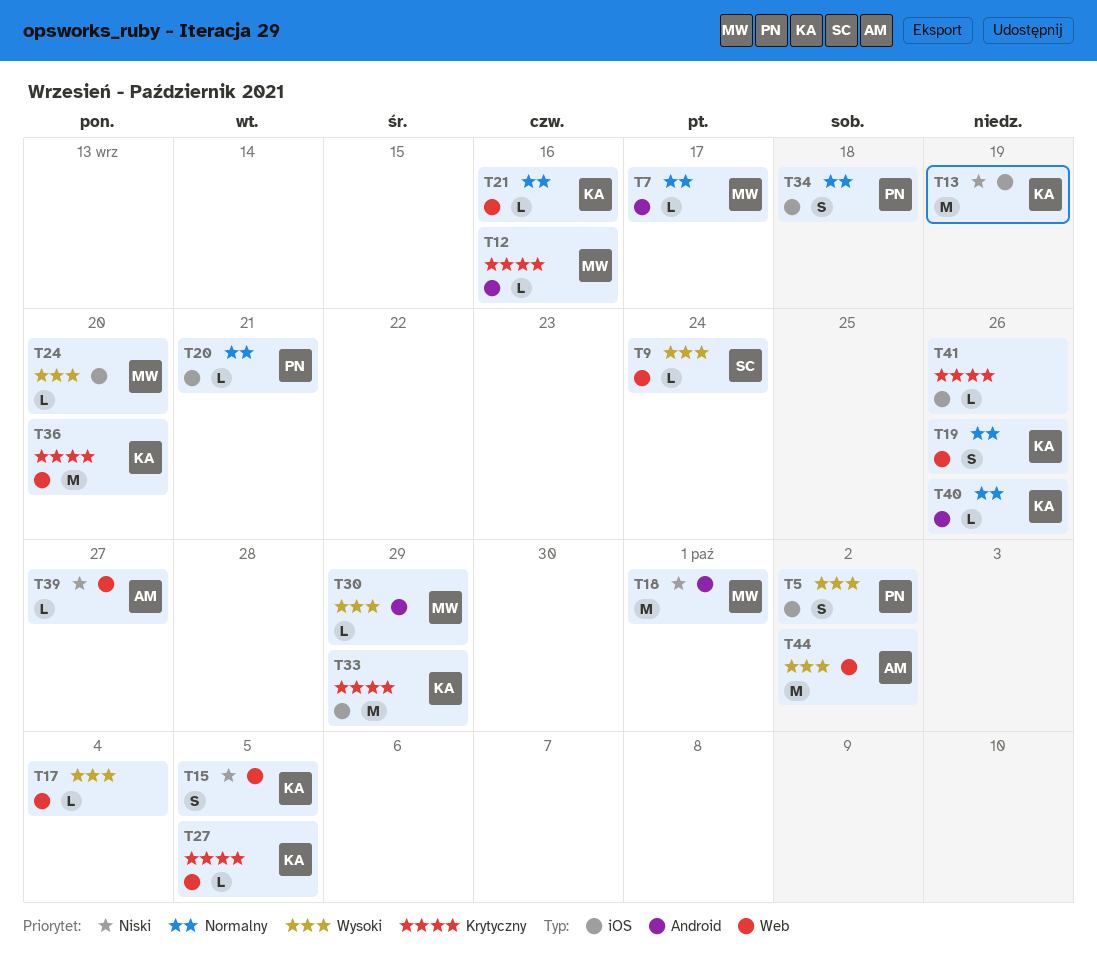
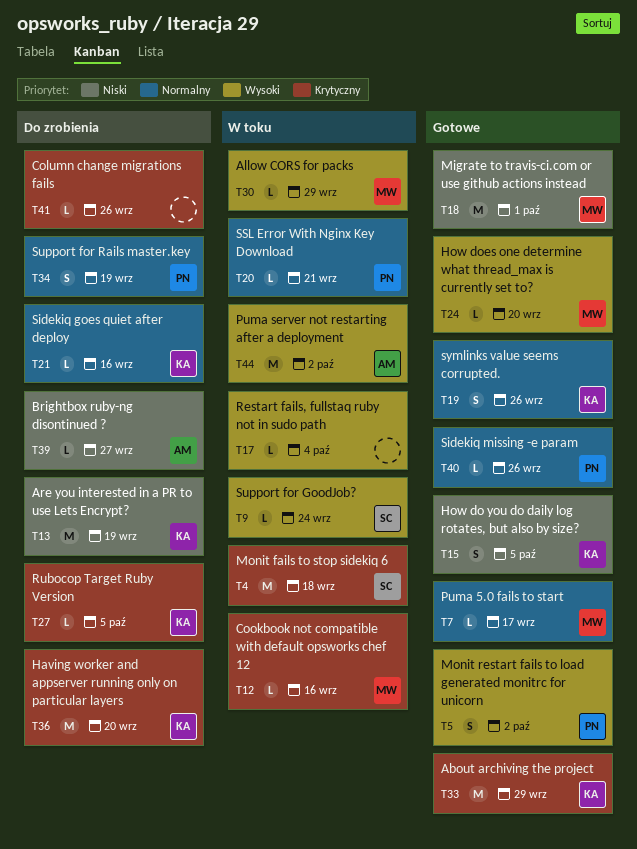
T4: none -> present
T34, due: Sep 18 -> Sep 19
T40, owner: KA -> PN

